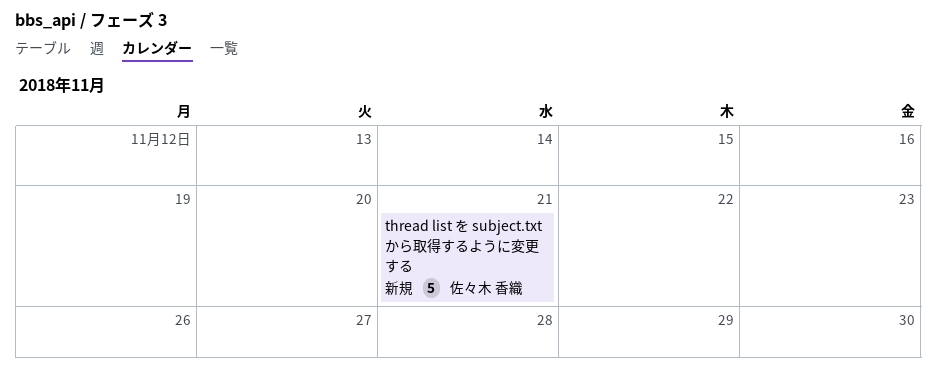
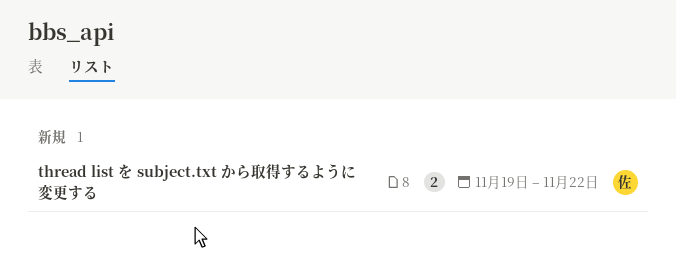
thread list を subject.txt から取得するように変更する, estimate: 5 -> 2
thread list を subject.txt から取得するように変更する, due: Nov 21 -> Nov 22

